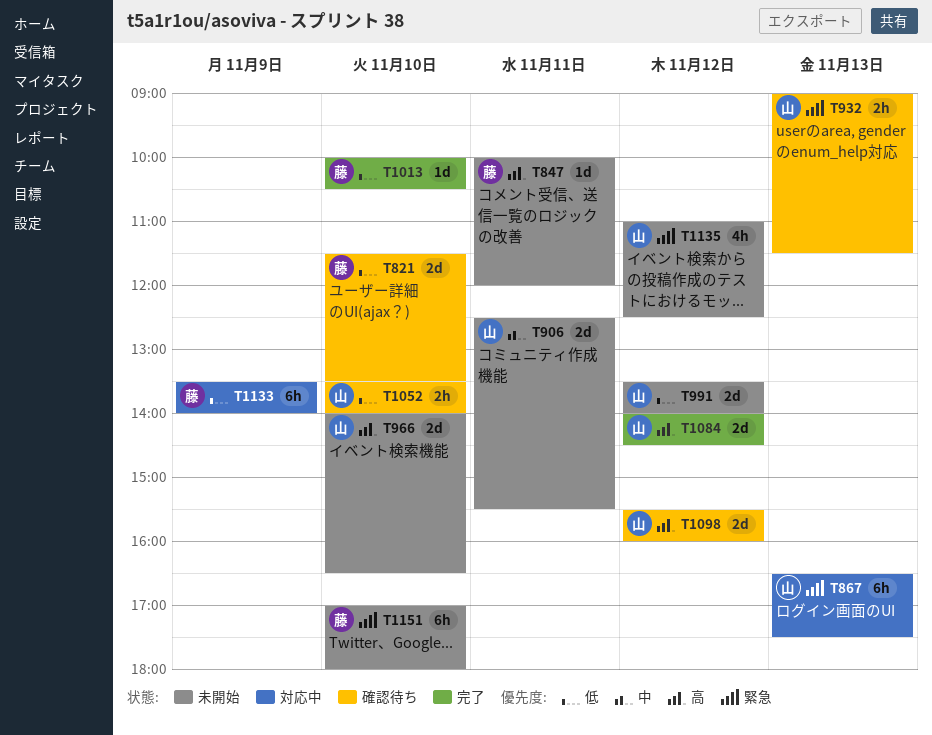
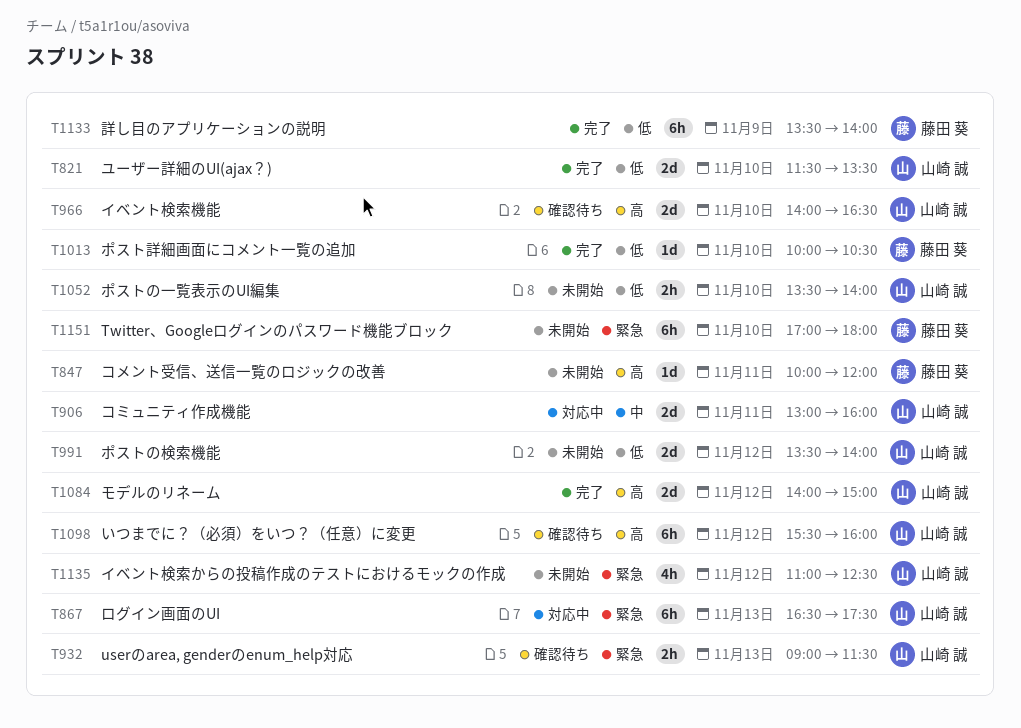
T821, status: 確認待ち -> 完了
T821, owner: 藤田 葵 -> 山崎 誠
T906, status: 未開始 -> 対応中
T906, begins: 12:30 -> 13:00
T906, ends: 15:30 -> 16:00
T966, status: 未開始 -> 確認待ち
T1052, status: 確認待ち -> 未開始
T1084, ends: 14:30 -> 15:00
T1098, estimate: 2d -> 6h
T1133, status: 対応中 -> 完了

